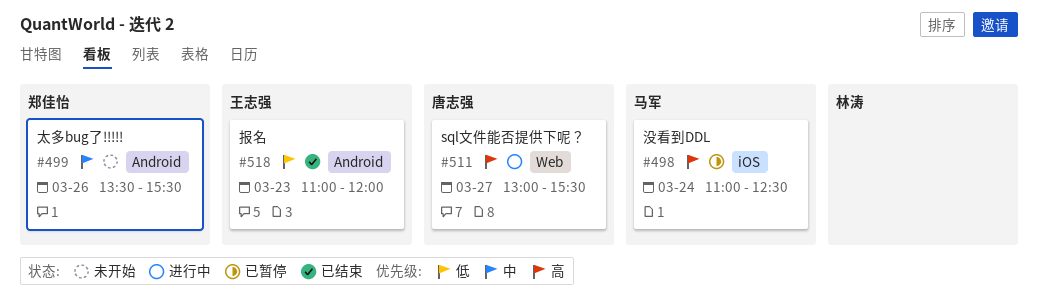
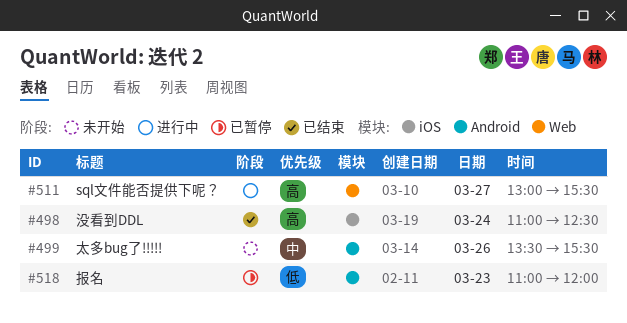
#498, status: 已暂停 -> 已结束
#518, status: 已结束 -> 已暂停

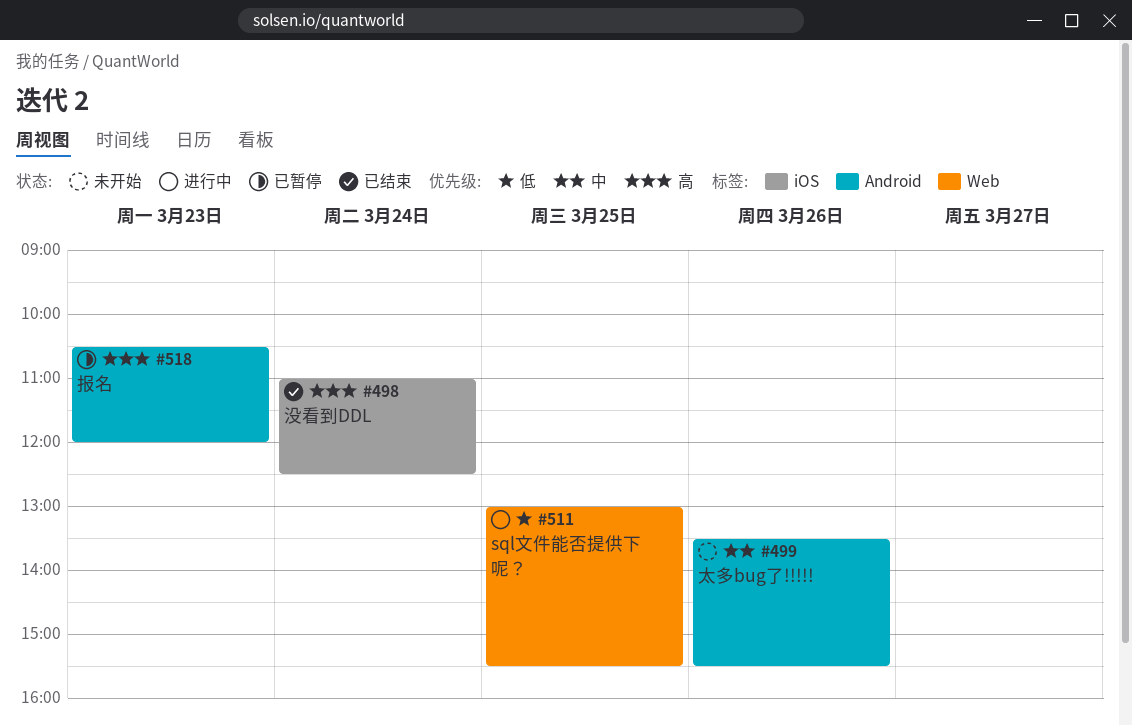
#511, priority: 高 -> 低
#511, day: Mar 27 -> Mar 25
#518, priority: 低 -> 高
#518, begins: 11:00 -> 10:30

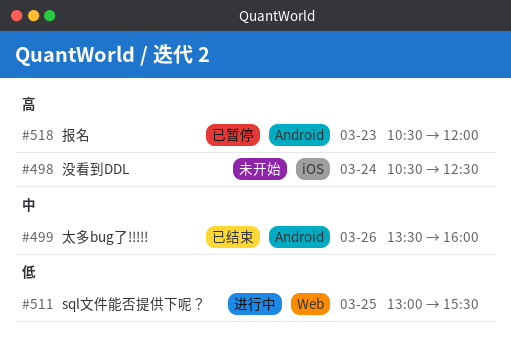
#498, status: 已结束 -> 未开始
#498, begins: 11:00 -> 10:30
#499, status: 未开始 -> 已结束
#499, ends: 15:30 -> 16:00

